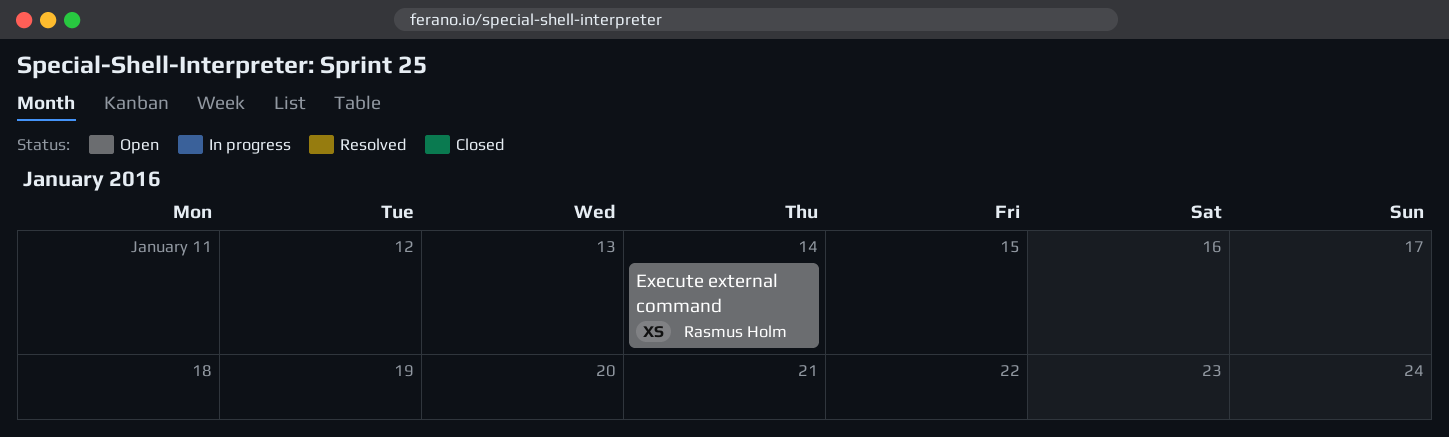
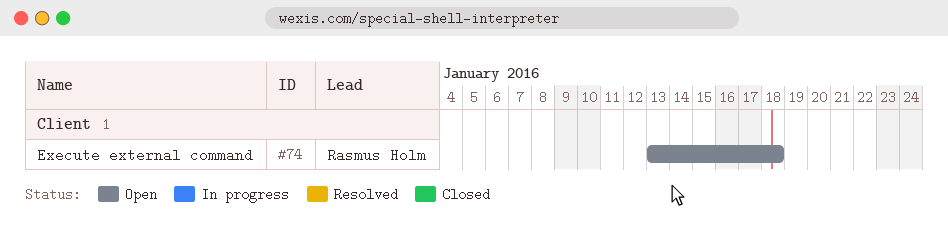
Execute external command, due: Jan 14 -> Jan 18

